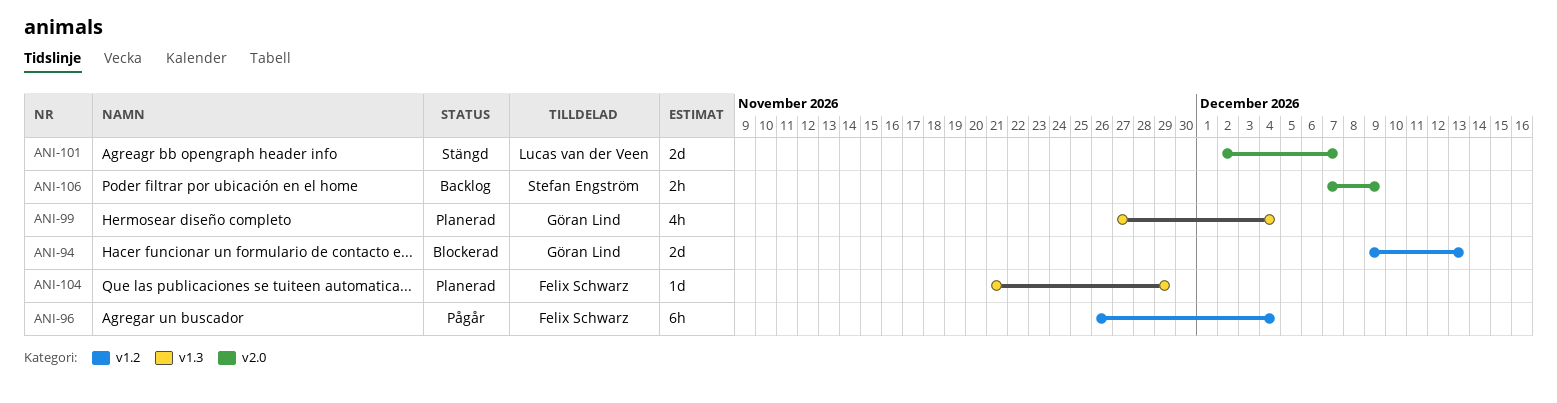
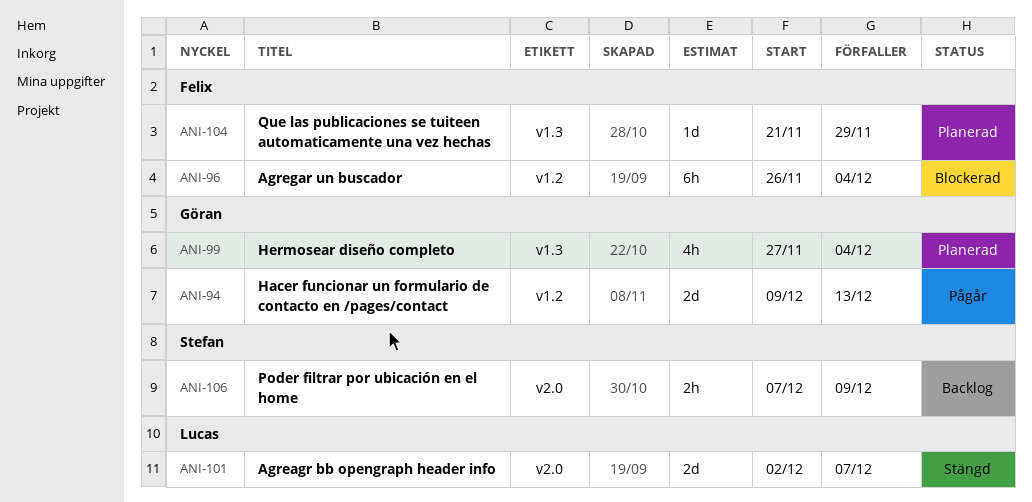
ANI-94, status: Blockerad -> Pågår
ANI-96, status: Pågår -> Blockerad

